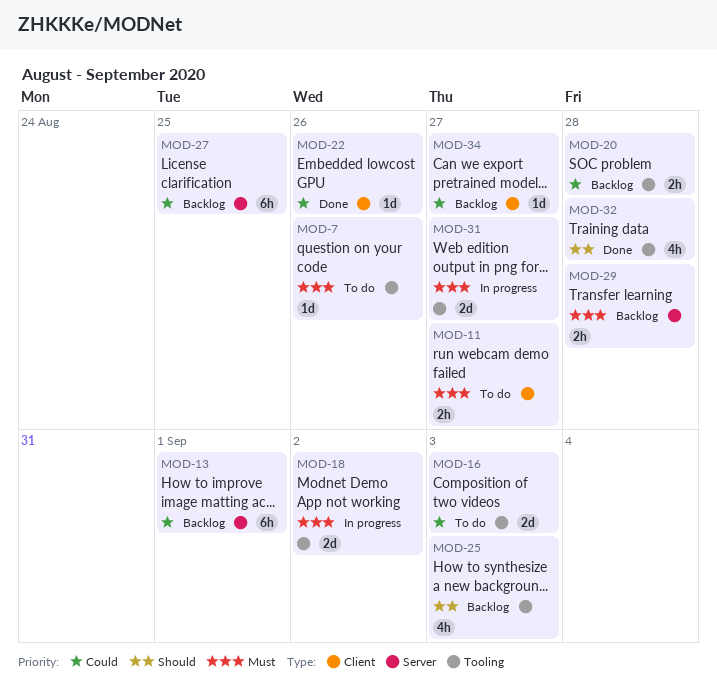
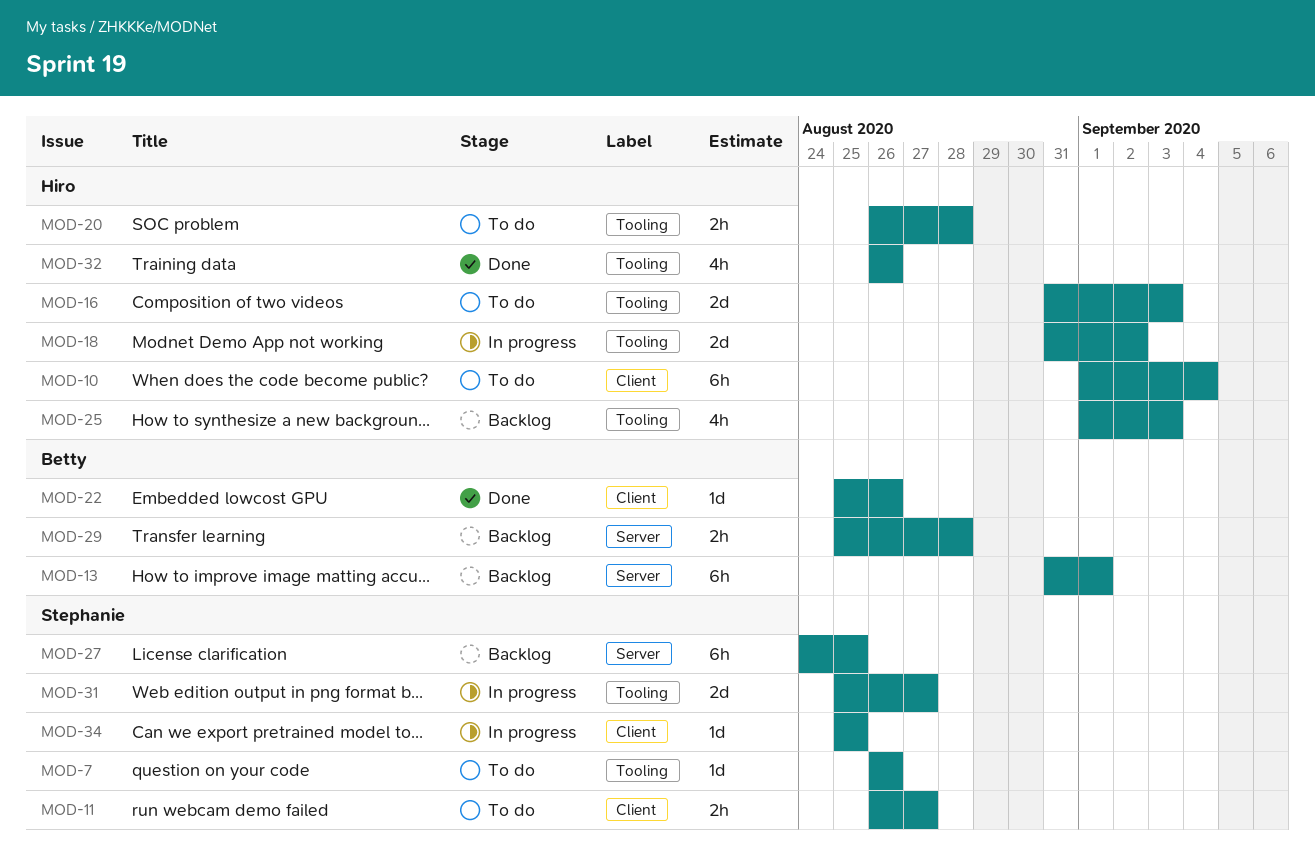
MOD-10: none -> present
MOD-20, status: Backlog -> To do
MOD-32, due: Aug 28 -> Aug 26
MOD-34, status: Backlog -> In progress
MOD-34, due: Aug 27 -> Aug 25

